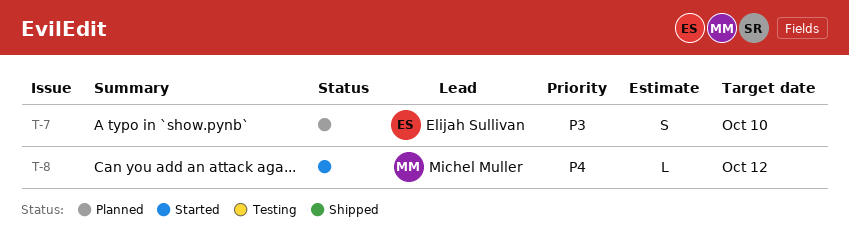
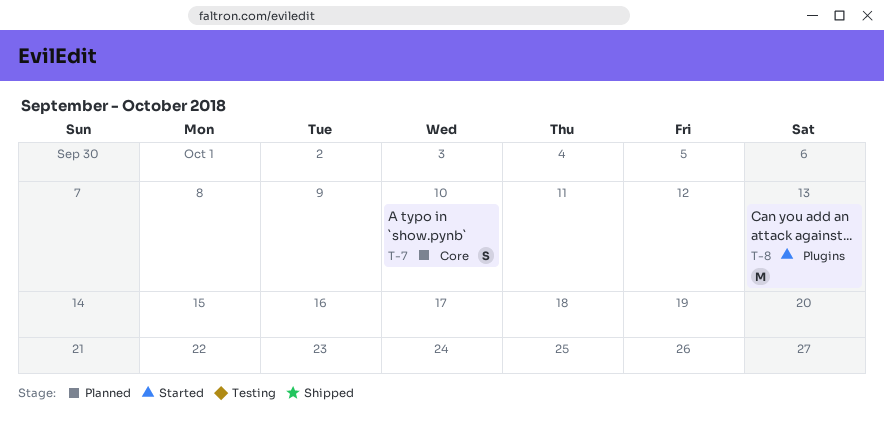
T-8, estimate: L -> M
T-8, due: Oct 12 -> Oct 13

